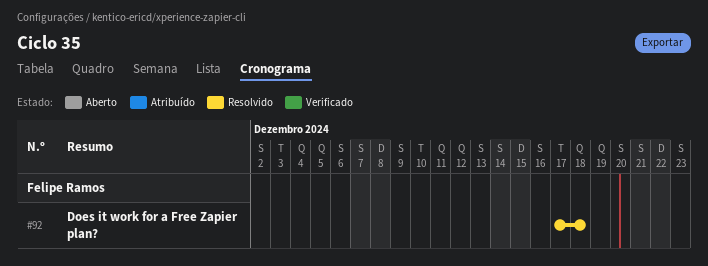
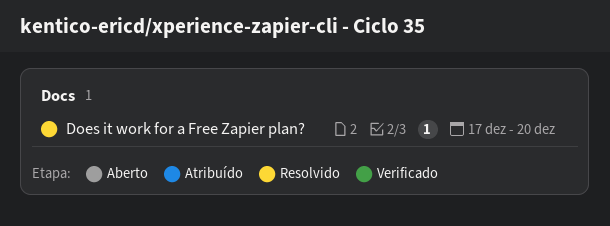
Does it work for a Free Zapier plan?, due: Dec 18 -> Dec 20

